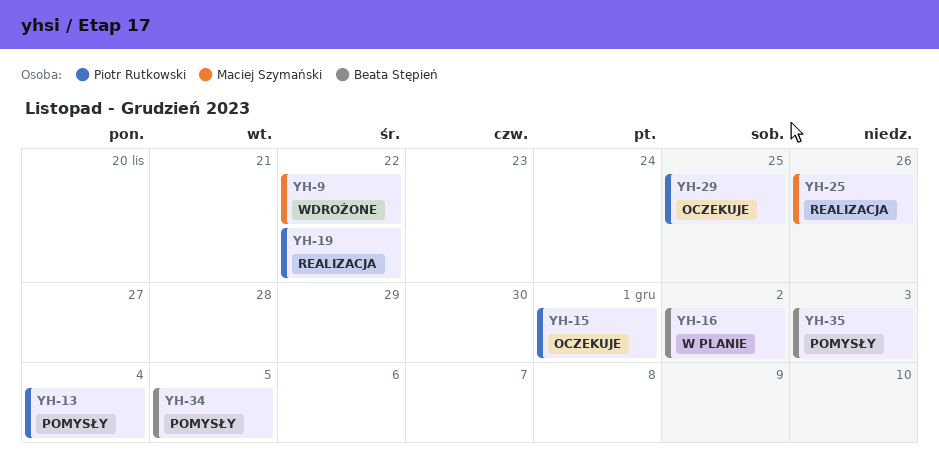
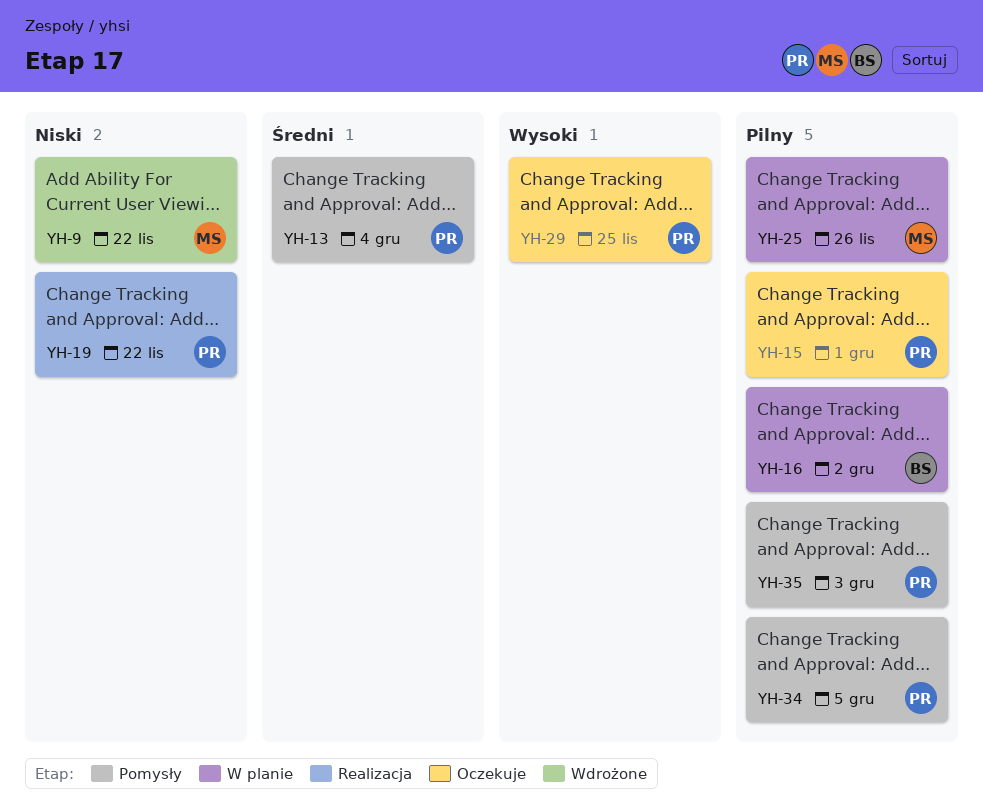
YH-25, status: Realizacja -> W planie
YH-34, owner: Beata Stępień -> Piotr Rutkowski
YH-35, owner: Beata Stępień -> Piotr Rutkowski

